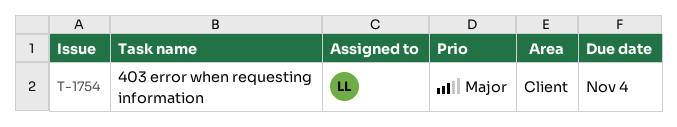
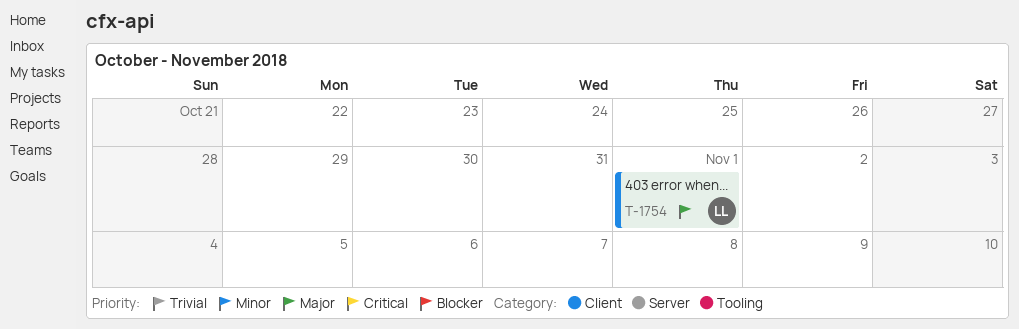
T-1754, due: Nov 4 -> Nov 1

